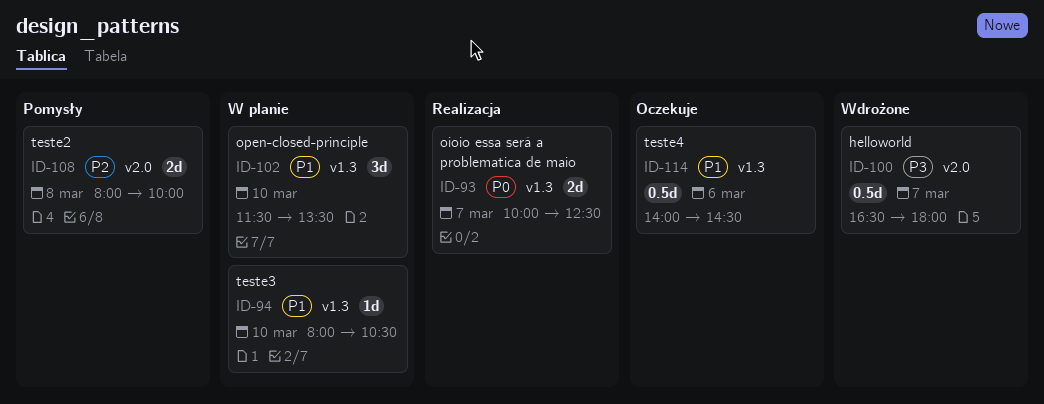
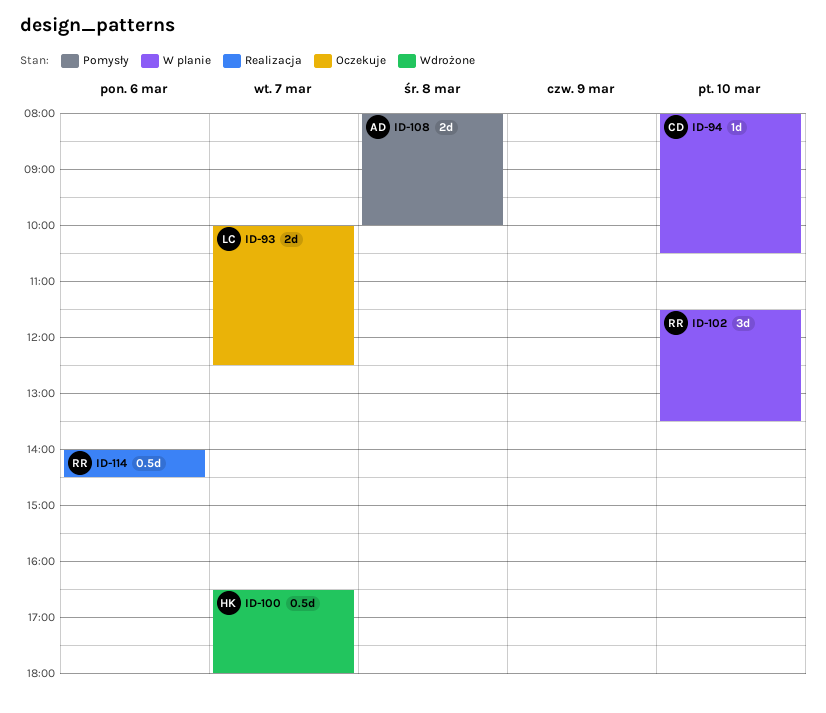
ID-93, status: Realizacja -> Oczekuje
ID-114, status: Oczekuje -> Realizacja

